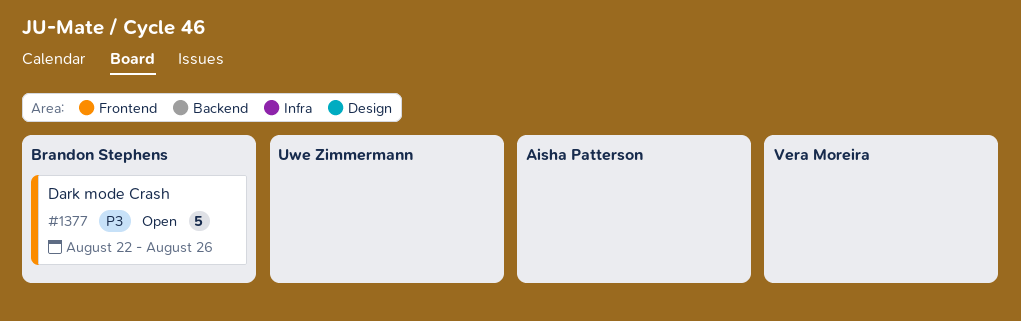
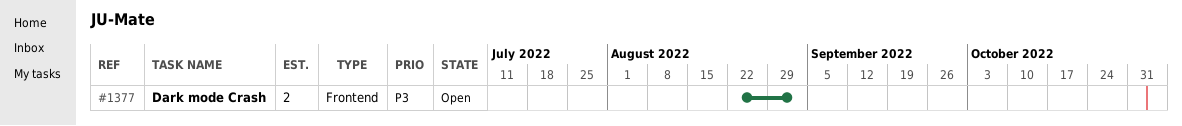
#1377, estimate: 5 -> 2
#1377, due: Aug 26 -> Sep 2

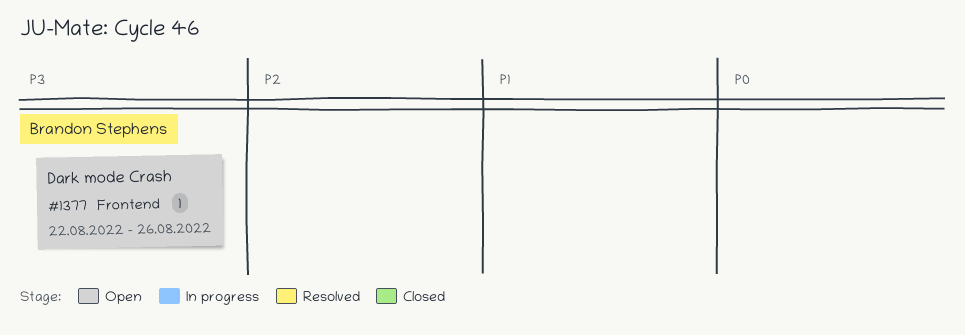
#1377, estimate: 2 -> 1
#1377, due: Sep 2 -> Aug 26

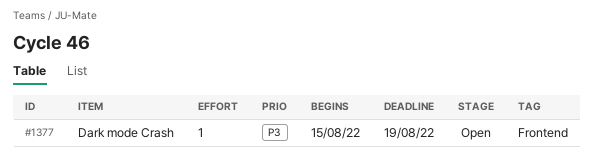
#1377, start: Aug 22 -> Aug 15
#1377, due: Aug 26 -> Aug 19

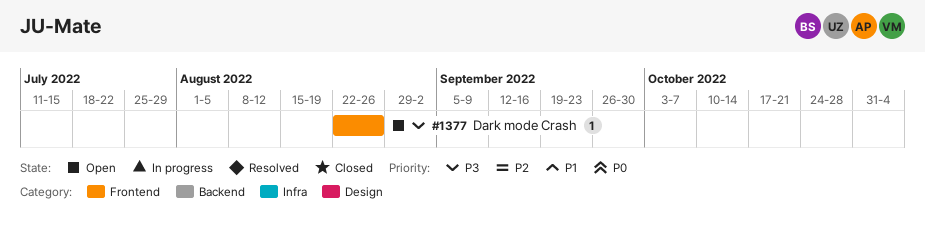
#1377, start: Aug 15 -> Aug 22
#1377, due: Aug 19 -> Aug 26

